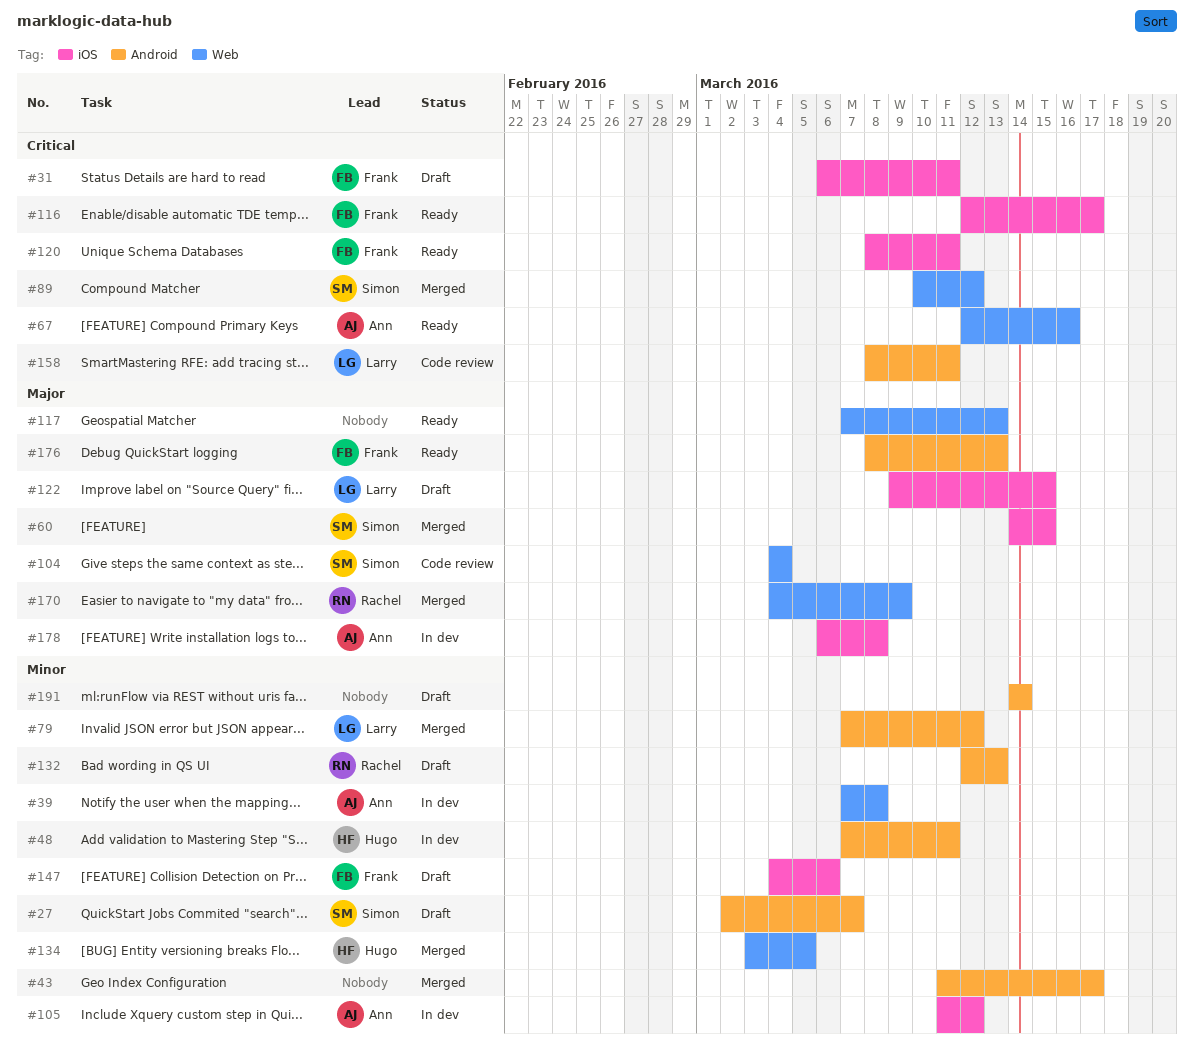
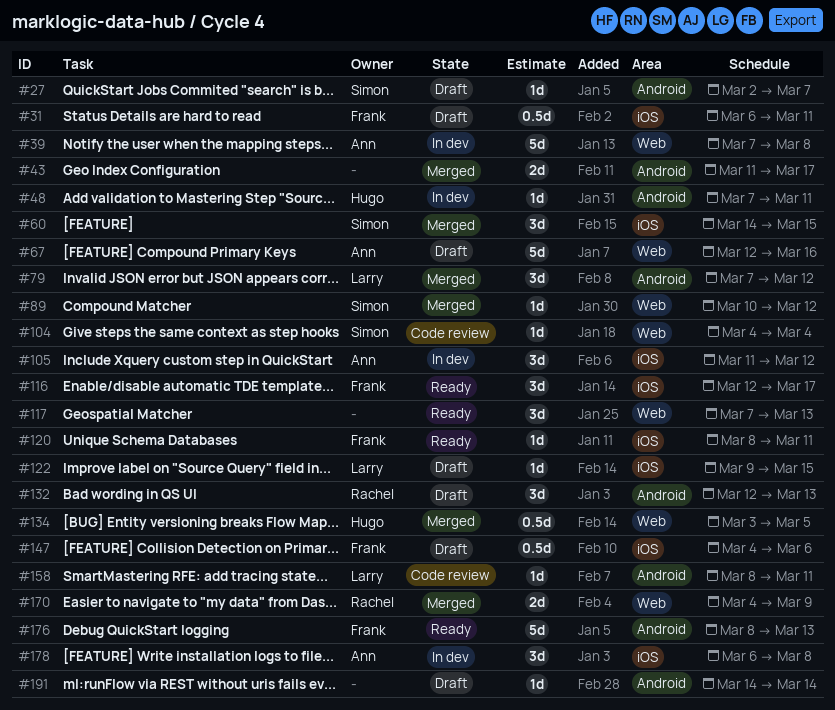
#67, status: Ready -> Draft

